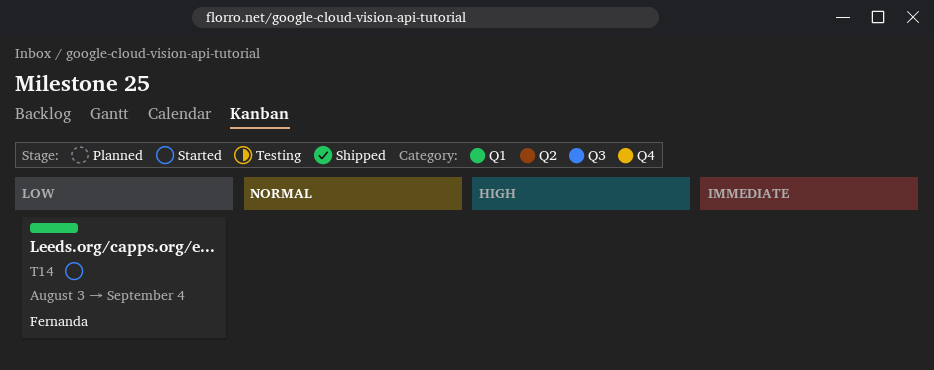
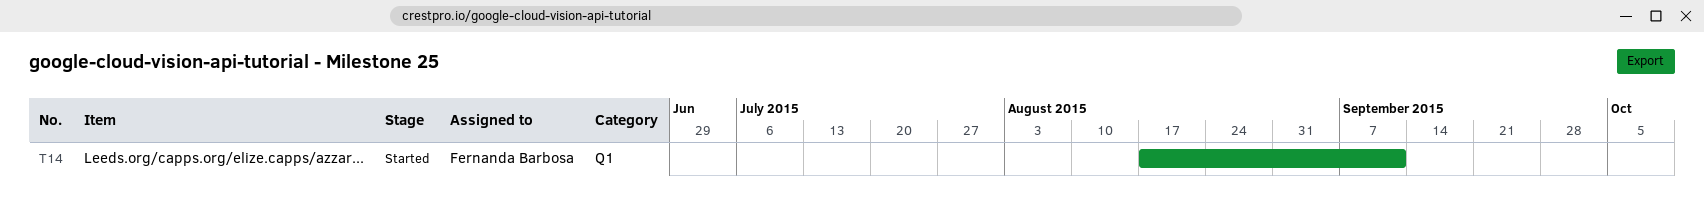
T14, start: Aug 3 -> Aug 17
T14, due: Sep 4 -> Sep 11

